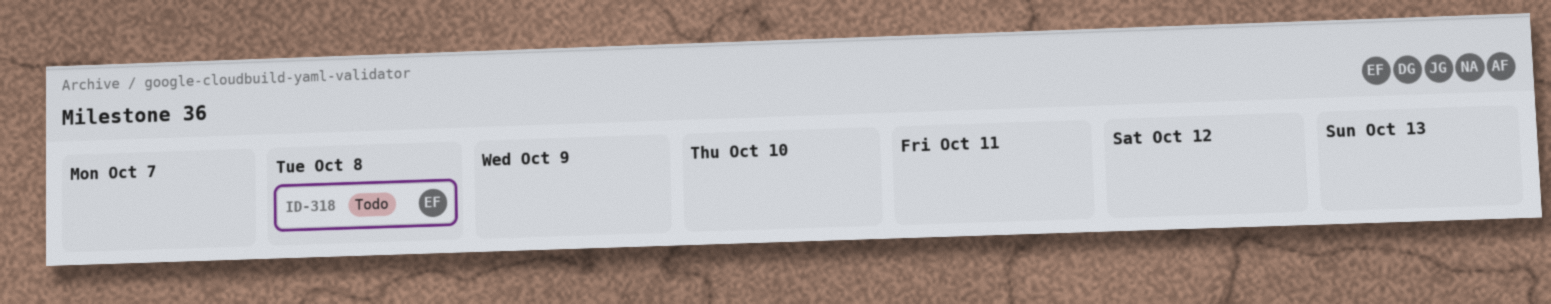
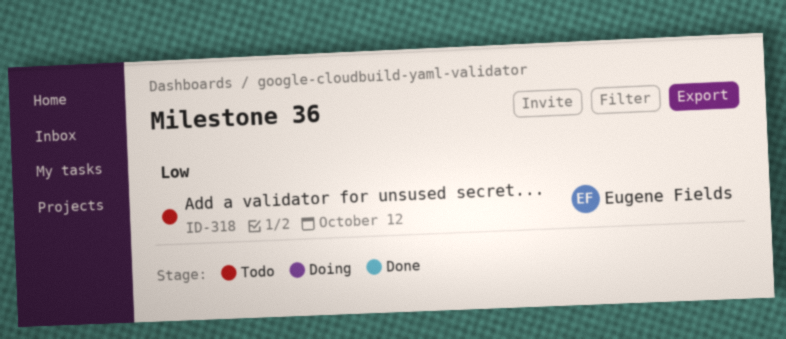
ID-318, due: Oct 8 -> Oct 12

